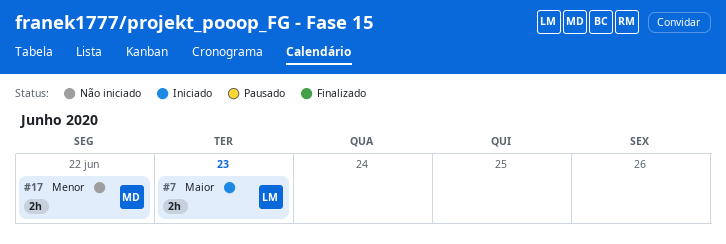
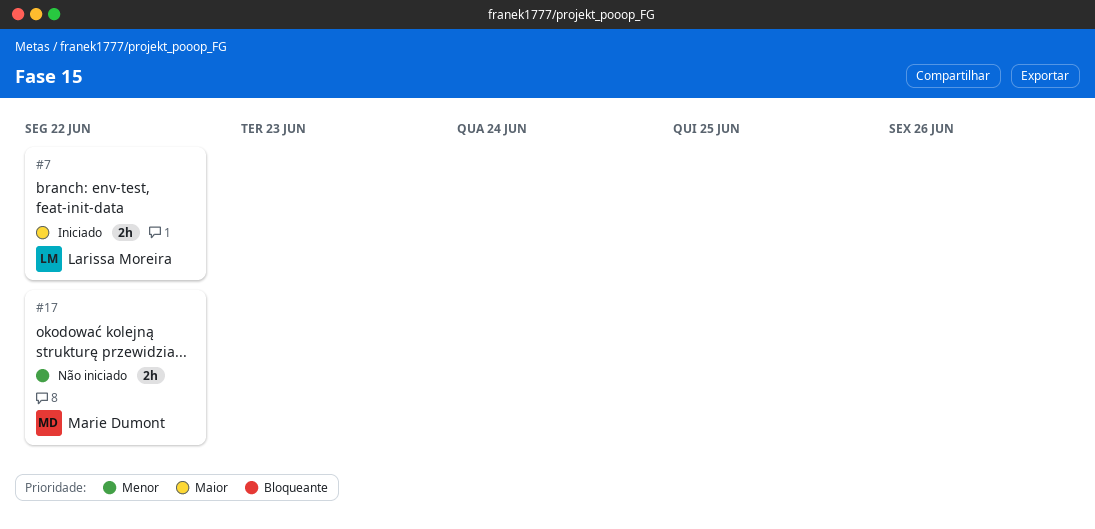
#7, due: Jun 23 -> Jun 22

